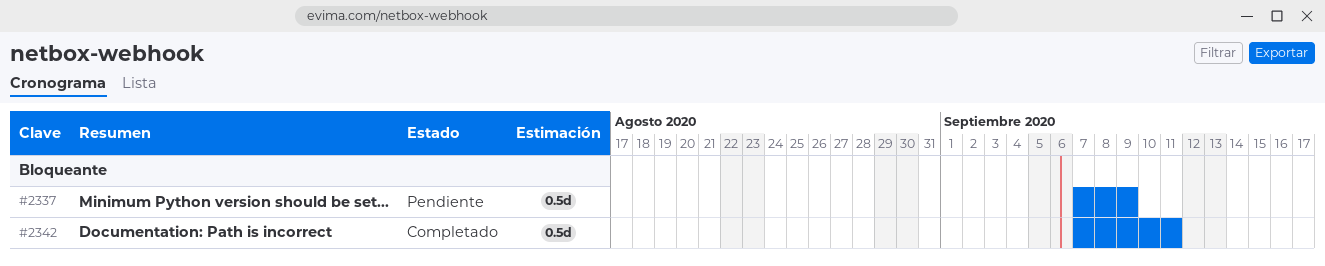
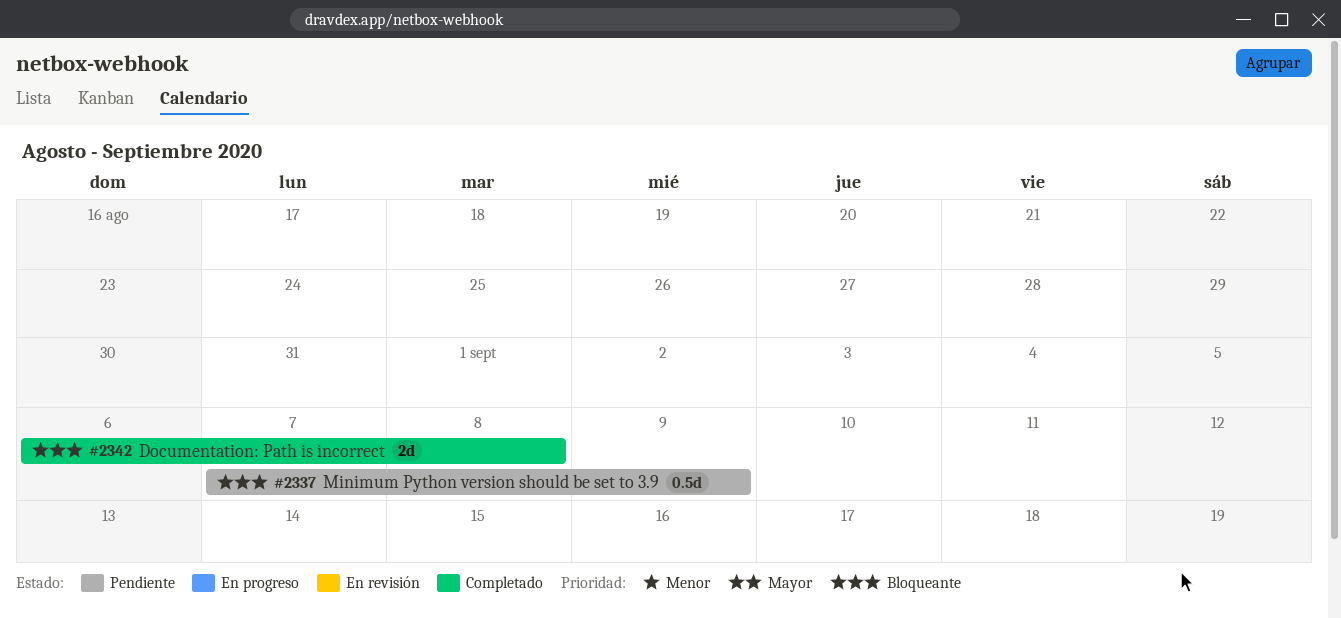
#2342, estimate: 0.5d -> 2d
#2342, start: Sep 7 -> Sep 6
#2342, due: Sep 11 -> Sep 8

